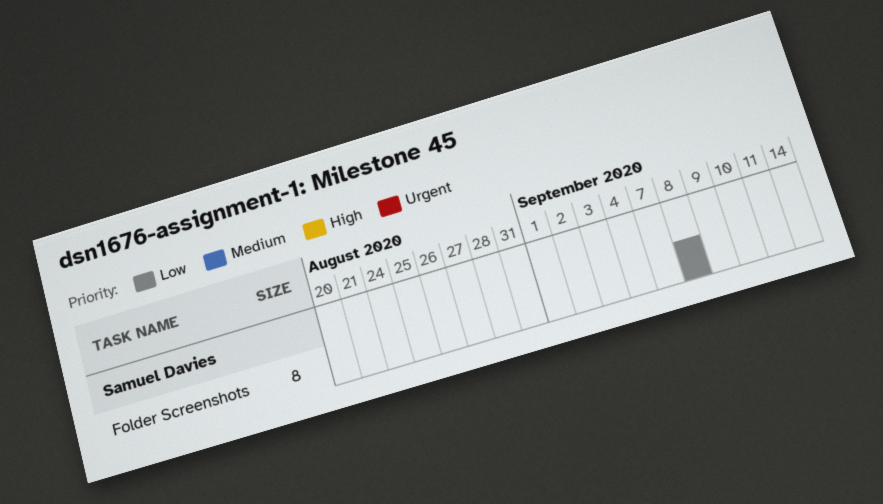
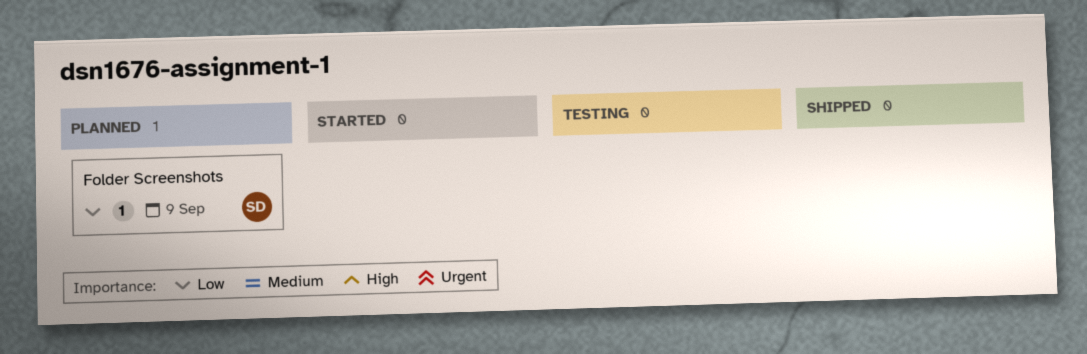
Folder Screenshots, estimate: 8 -> 1
Folder Screenshots, due: Sep 8 -> Sep 9

